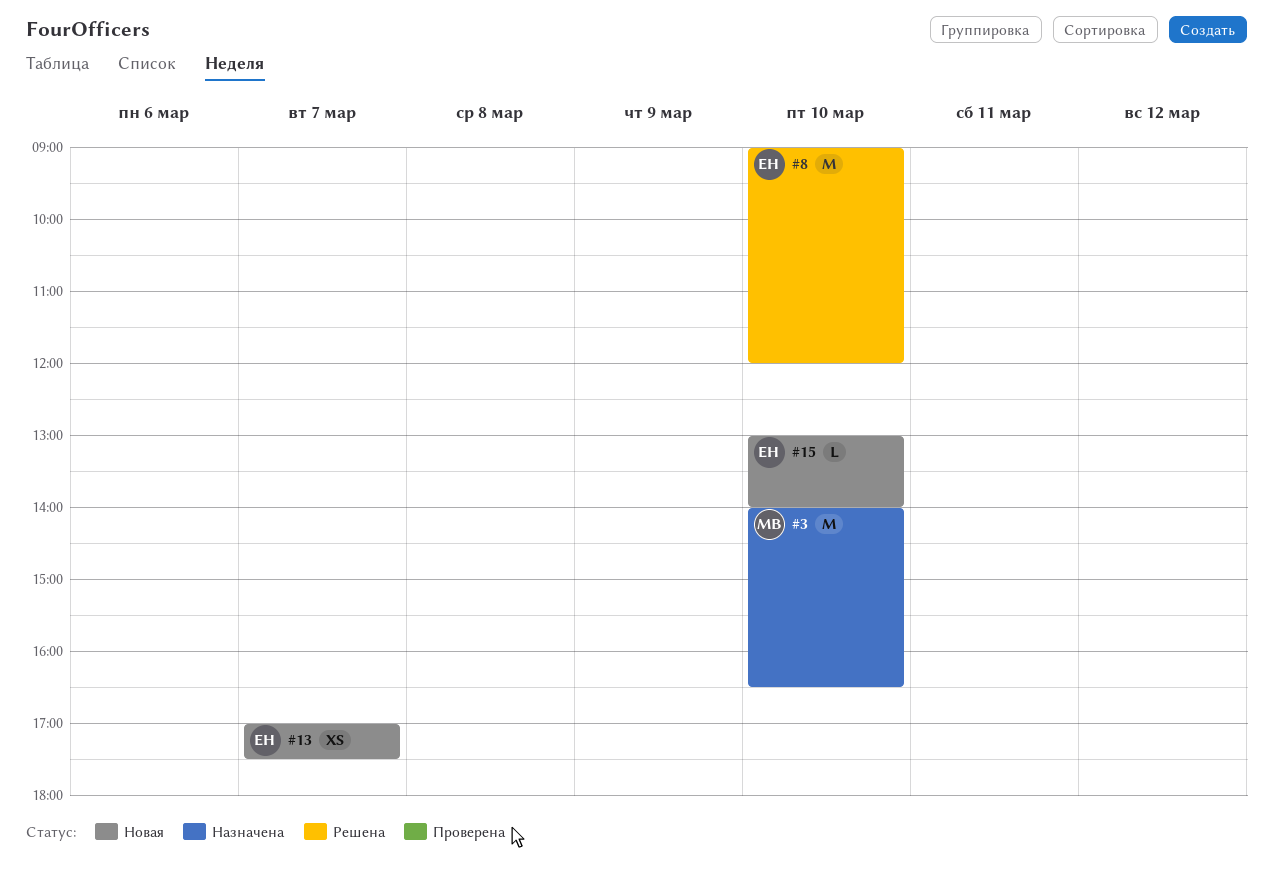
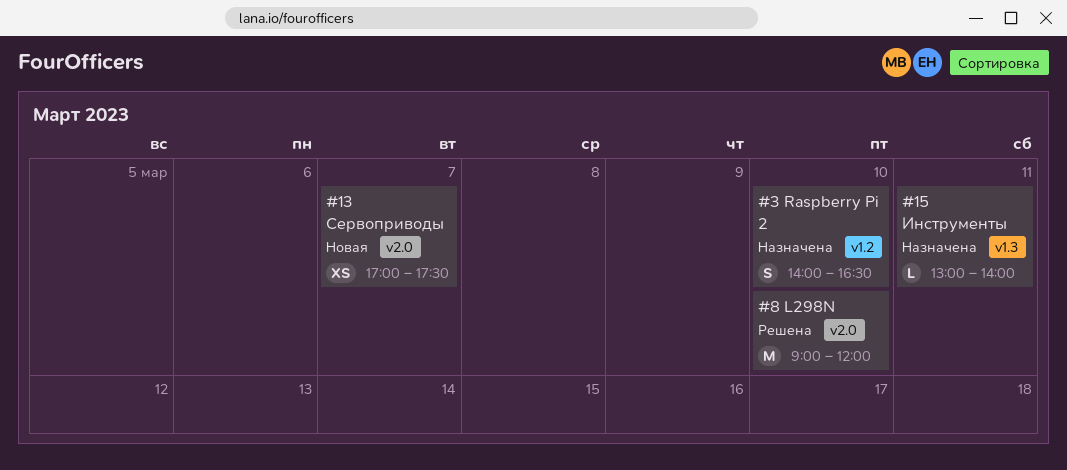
#3, estimate: M -> S
#15, status: Новая -> Назначена
#15, day: Mar 10 -> Mar 11

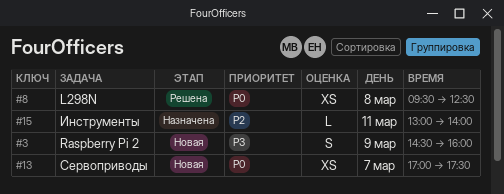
#3, status: Назначена -> Новая
#3, day: Mar 10 -> Mar 9
#3, begins: 14:00 -> 14:30
#3, ends: 16:30 -> 16:00
#8, estimate: M -> XS
#8, day: Mar 10 -> Mar 8
#8, begins: 09:00 -> 09:30
#8, ends: 12:00 -> 12:30

